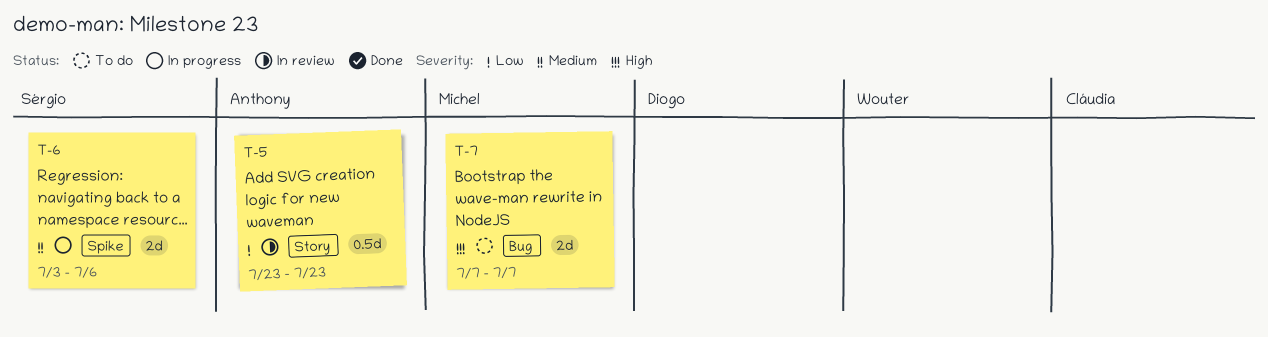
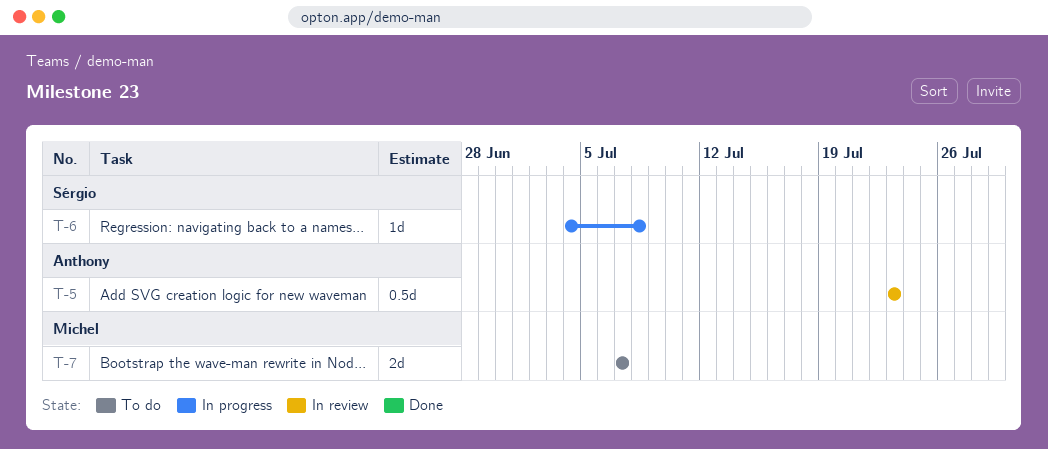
T-6, estimate: 2d -> 1d
T-6, start: Jul 3 -> Jul 4
T-6, due: Jul 6 -> Jul 8

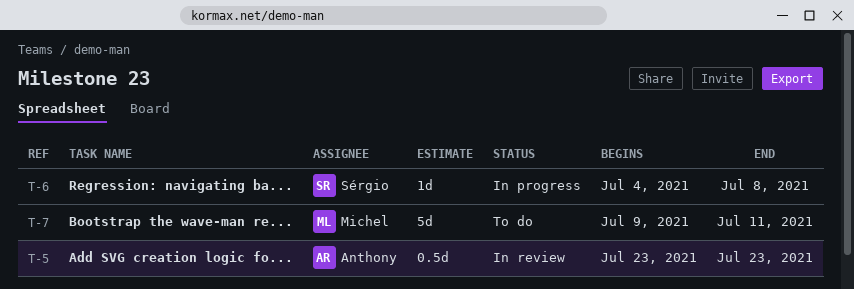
T-7, estimate: 2d -> 5d
T-7, start: Jul 7 -> Jul 9
T-7, due: Jul 7 -> Jul 11

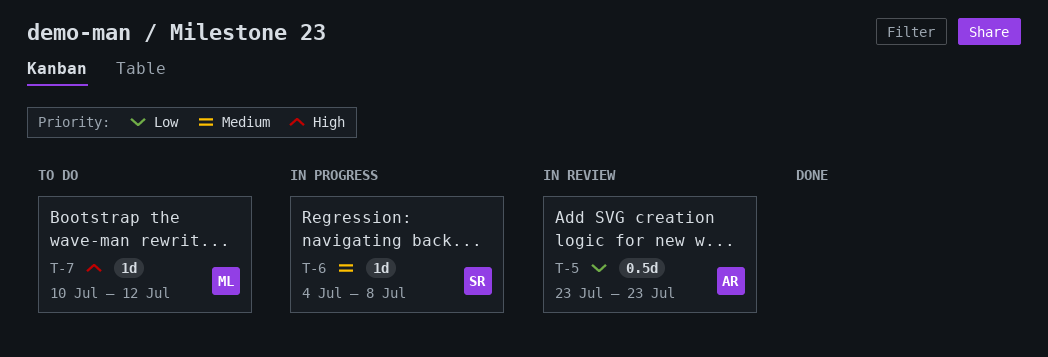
T-7, estimate: 5d -> 1d
T-7, start: Jul 9 -> Jul 10
T-7, due: Jul 11 -> Jul 12

